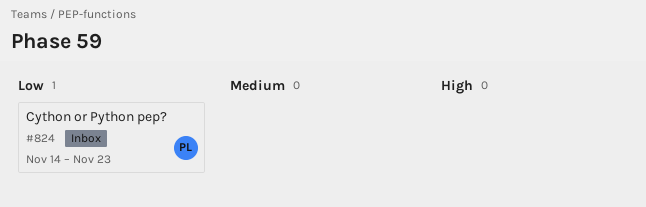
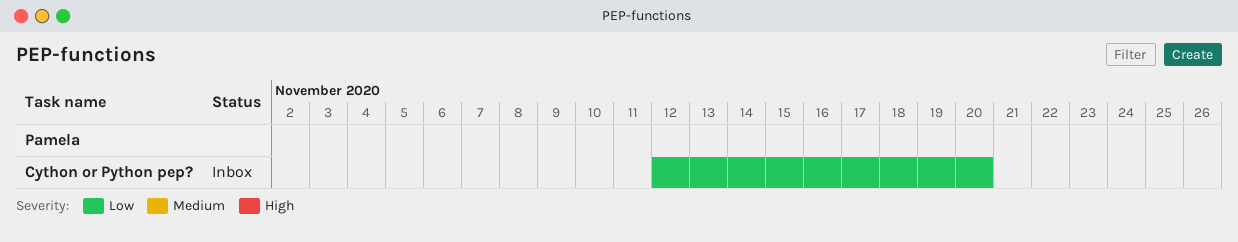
Cython or Python pep?, start: Nov 14 -> Nov 12
Cython or Python pep?, due: Nov 23 -> Nov 20

